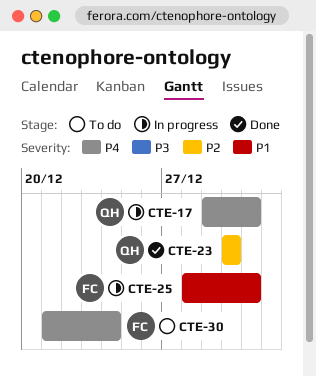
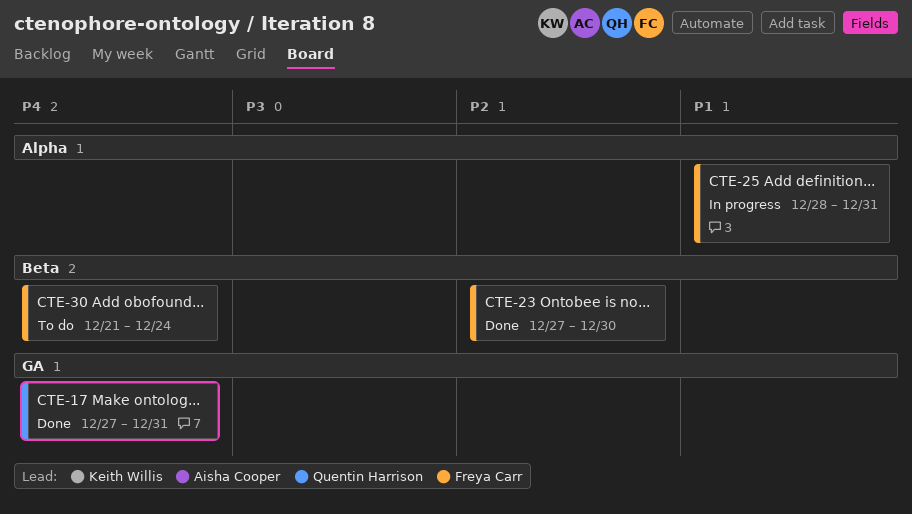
CTE-17, status: In progress -> Done
CTE-17, start: Dec 29 -> Dec 27
CTE-23, owner: Quentin Harrison -> Freya Carr
CTE-23, start: Dec 30 -> Dec 27

